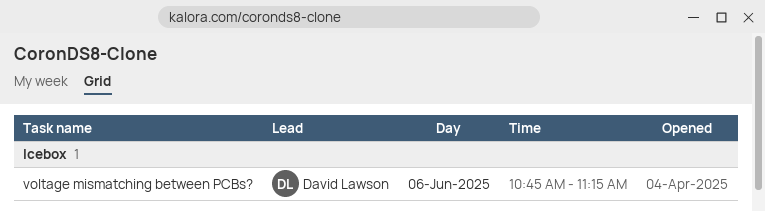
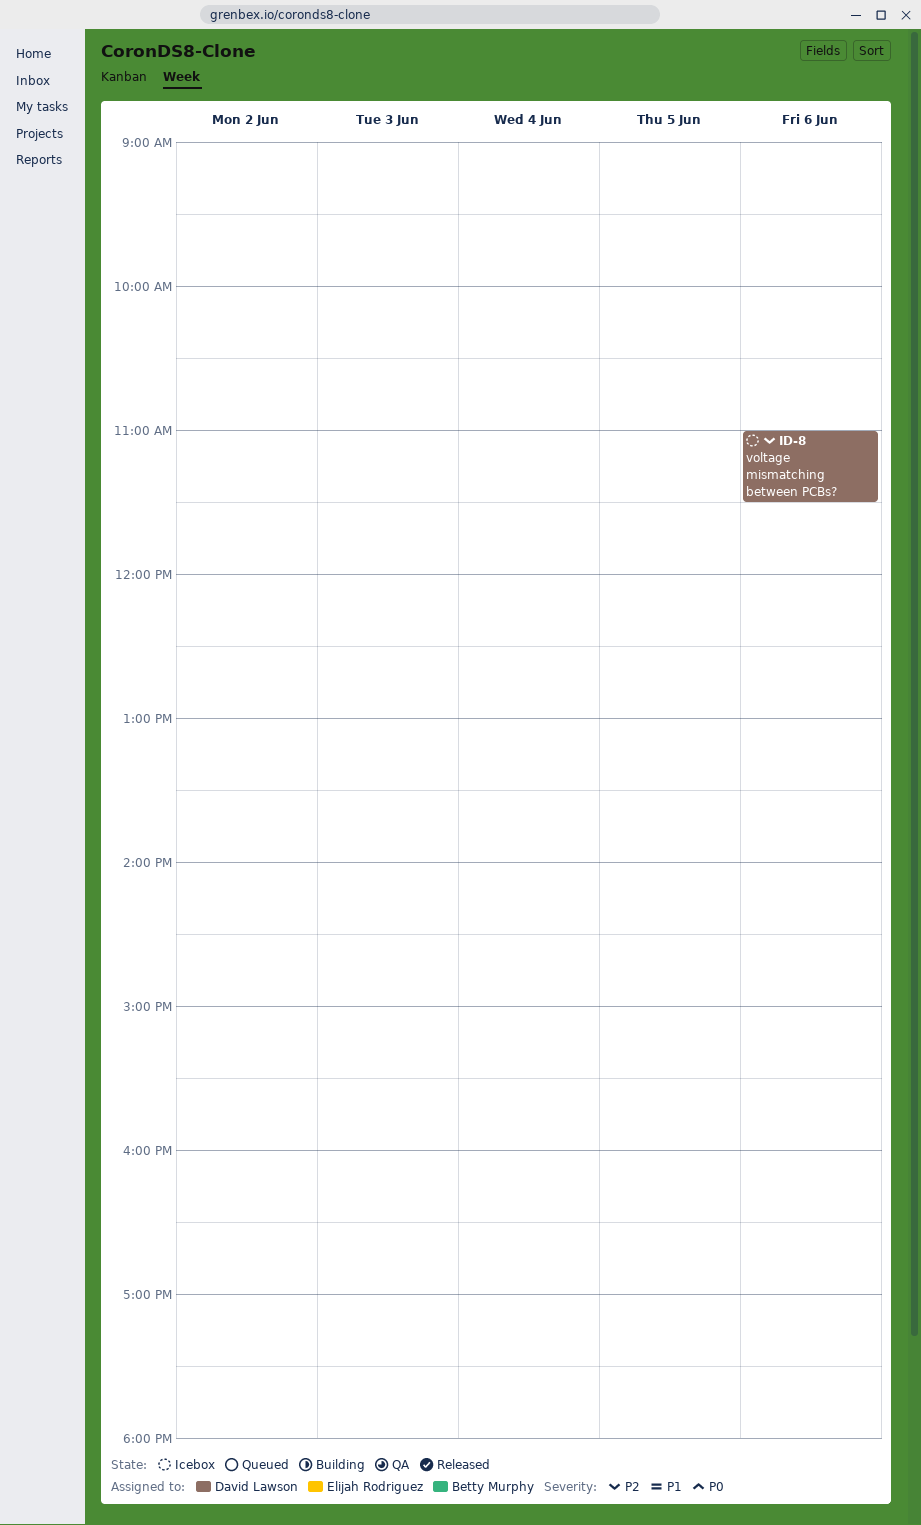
voltage mismatching between PCBs?, begins: 10:45 -> 11:00
voltage mismatching between PCBs?, ends: 11:15 -> 11:30

